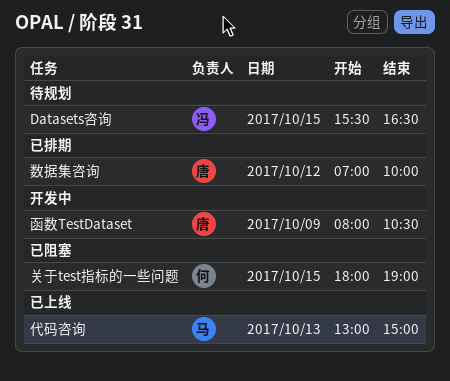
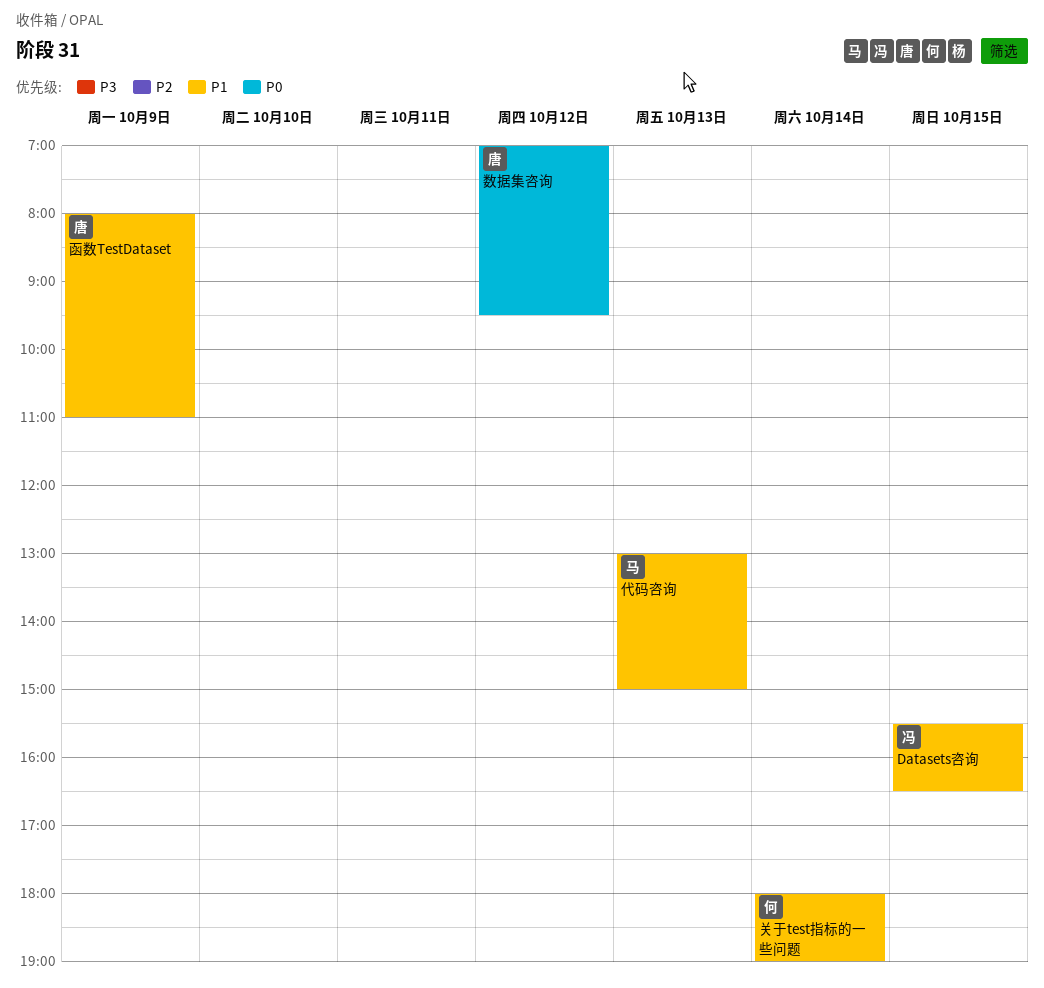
关于test指标的一些问题, day: Oct 15 -> Oct 14
函数TestDataset, ends: 10:30 -> 11:00
数据集咨询, ends: 10:00 -> 09:30

